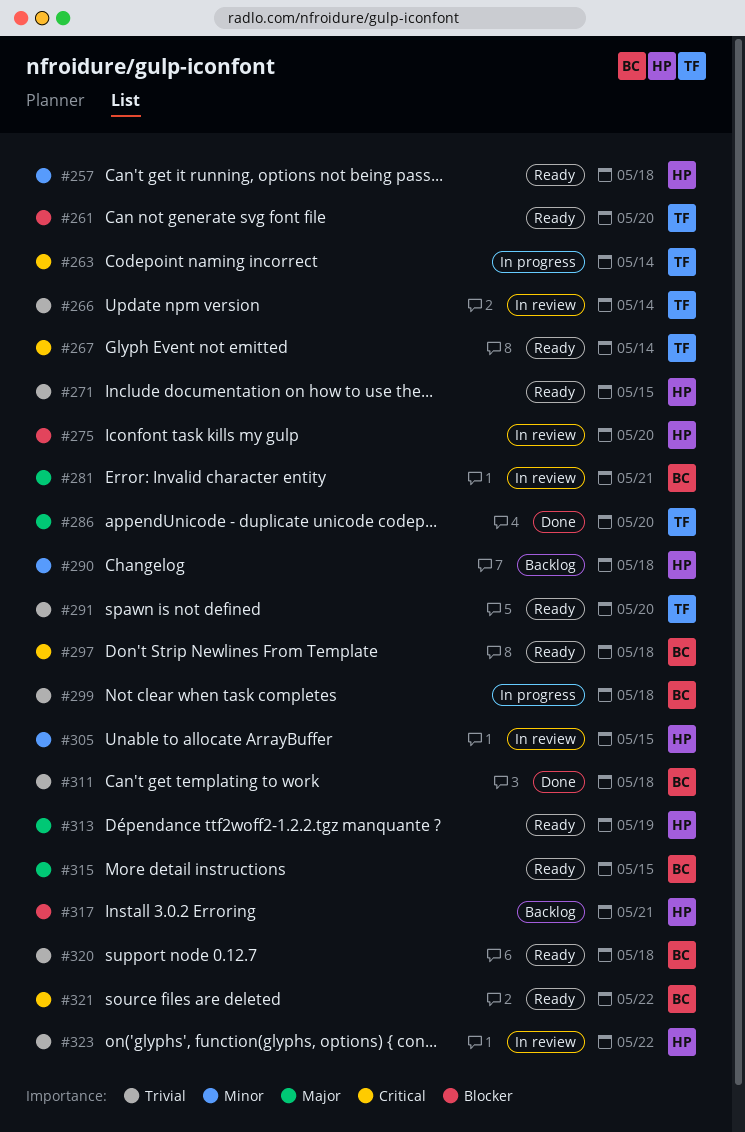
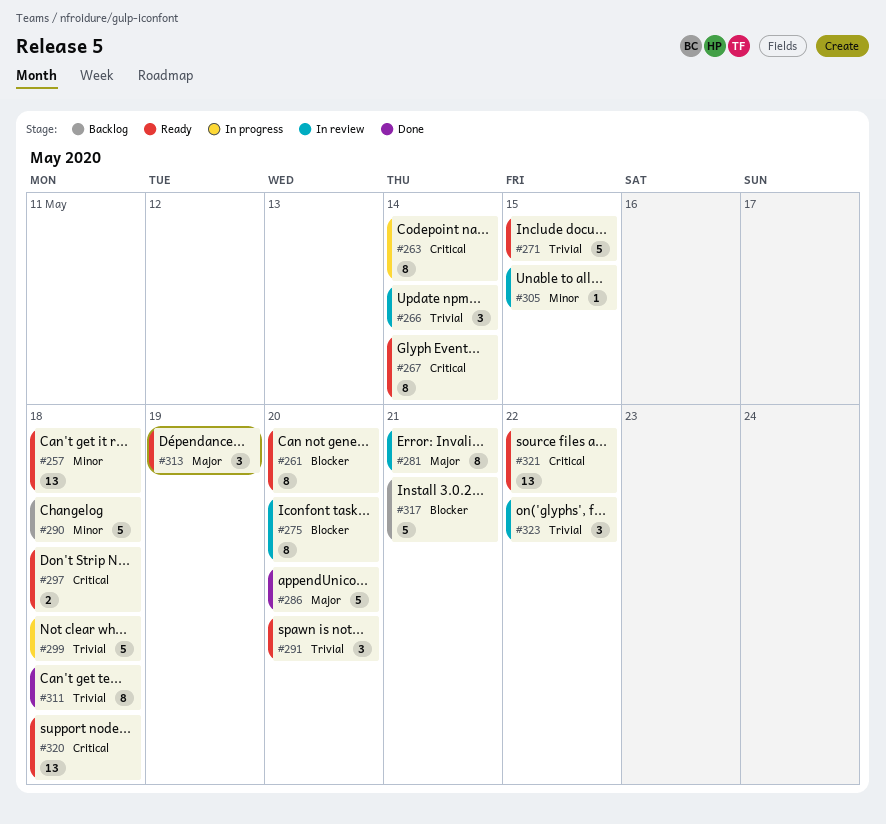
#315: present -> none
#320, priority: Trivial -> Critical

